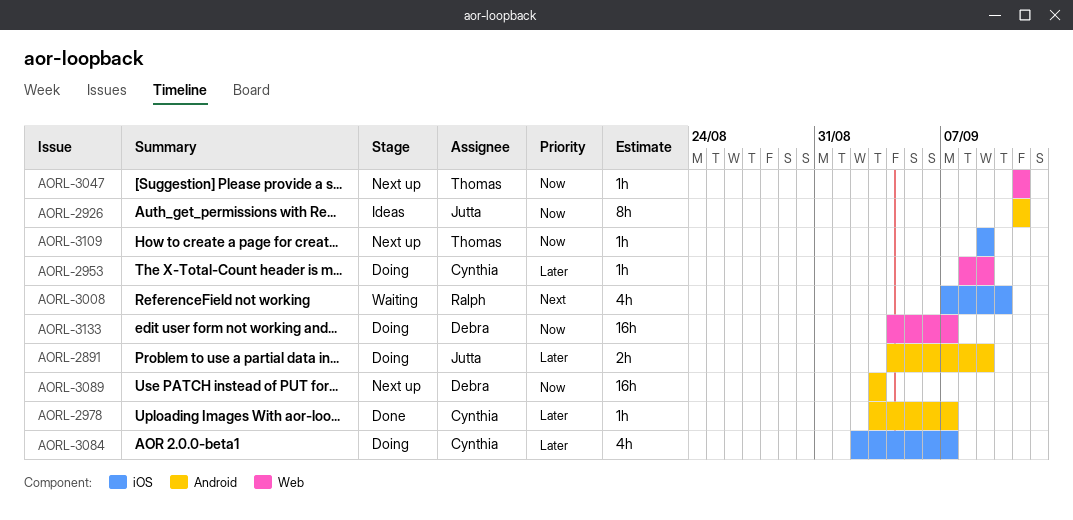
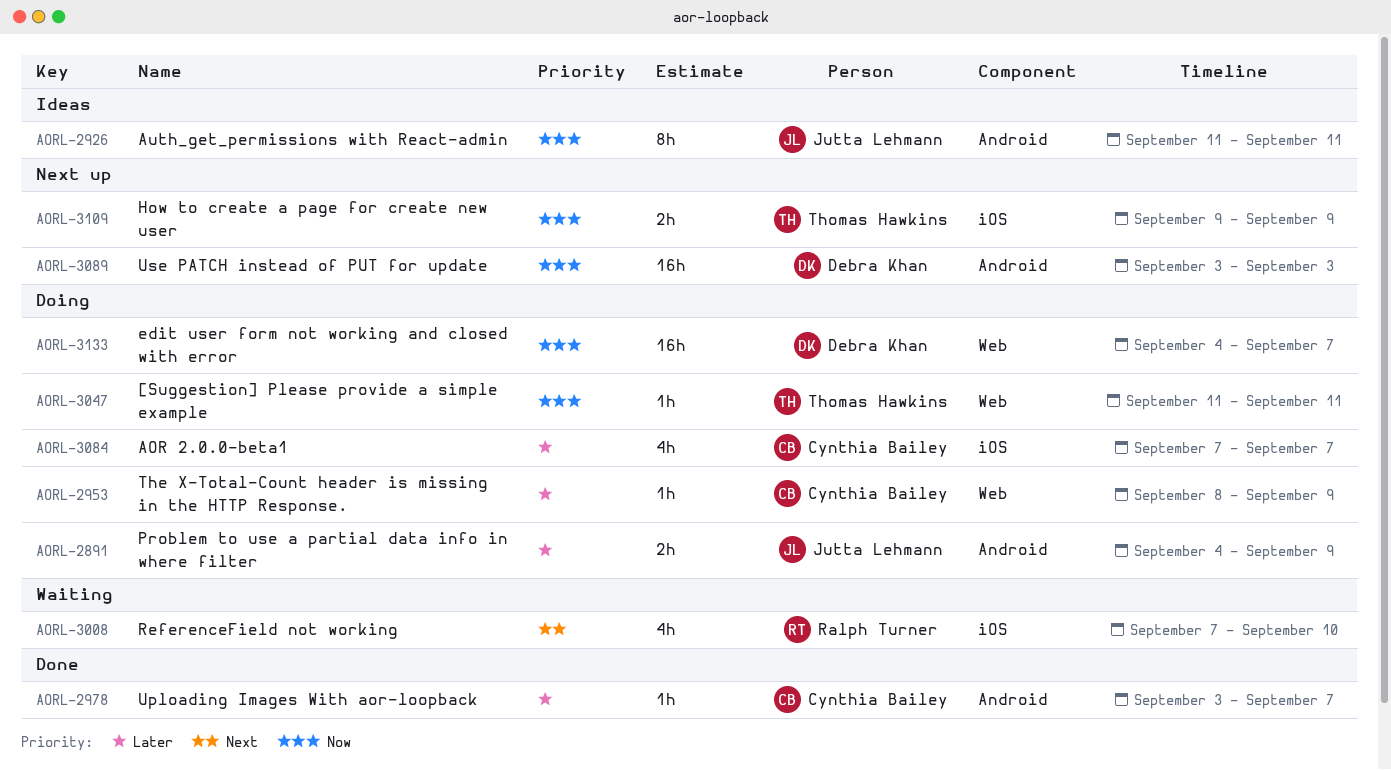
AORL-3047, status: Next up -> Doing
AORL-3084, start: Sep 2 -> Sep 7
AORL-3109, estimate: 1h -> 2h

